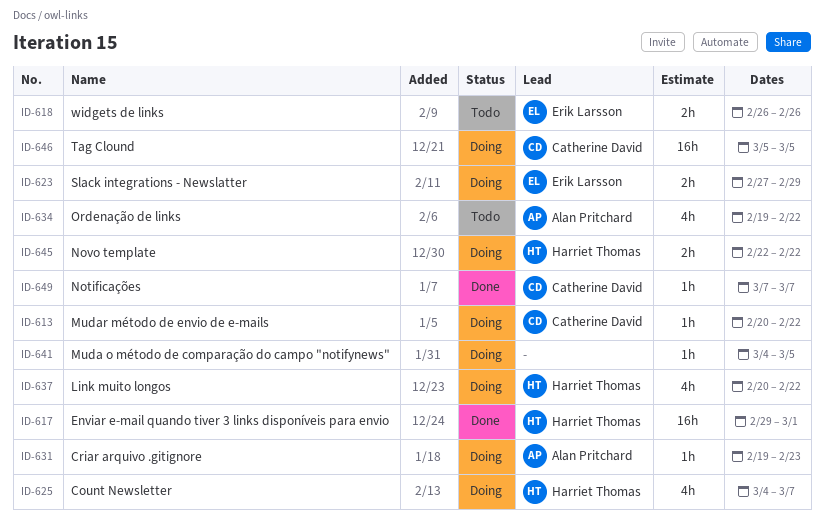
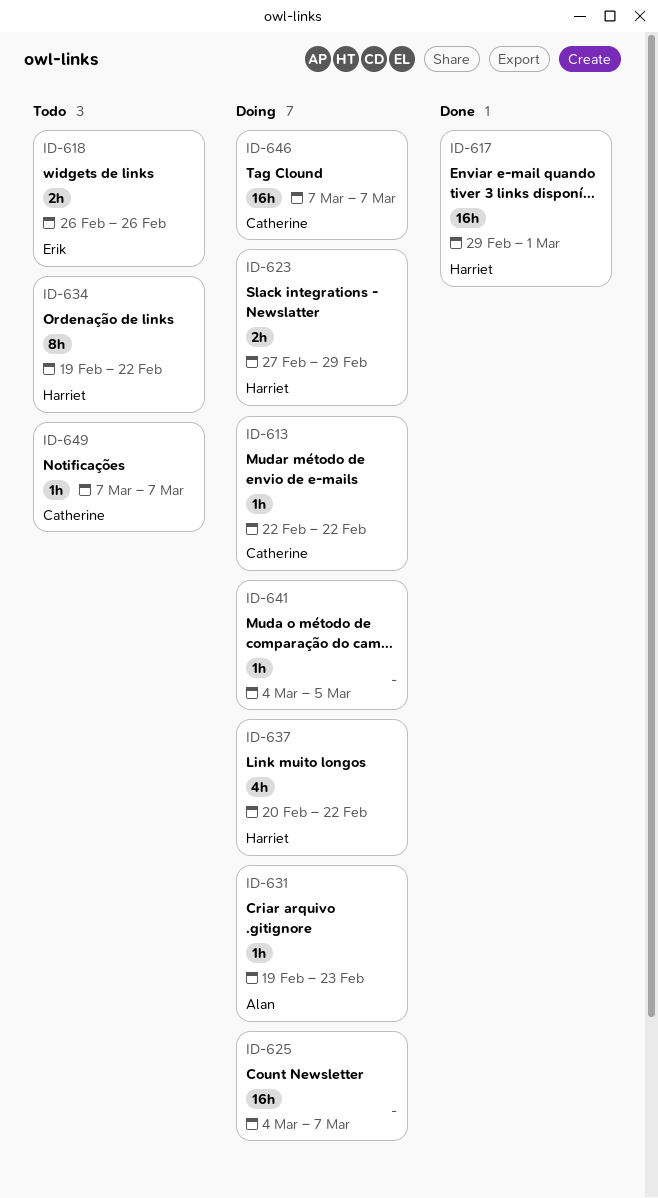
ID-613, start: Feb 20 -> Feb 22
ID-623, owner: Erik Larsson -> Harriet Thomas
ID-625, owner: Harriet Thomas -> none
ID-625, estimate: 4h -> 16h
ID-634, owner: Alan Pritchard -> Harriet Thomas
ID-634, estimate: 4h -> 8h
ID-645: present -> none
ID-646, start: Mar 5 -> Mar 7
ID-646, due: Mar 5 -> Mar 7
ID-649, status: Done -> Todo

